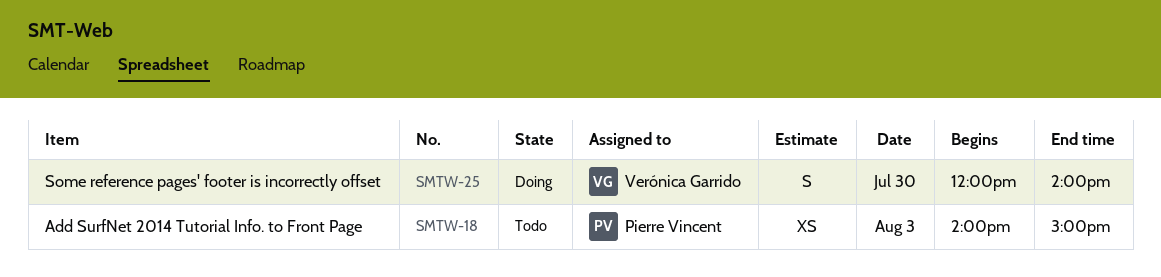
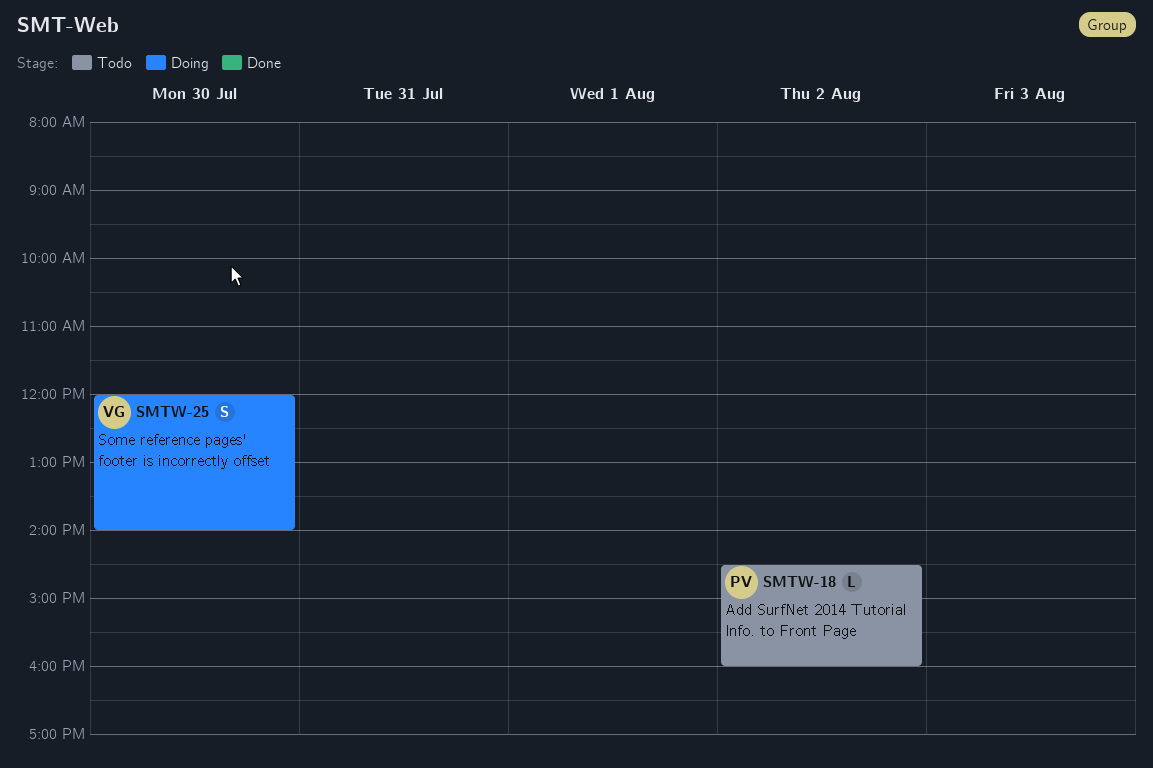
SMTW-18, estimate: XS -> L
SMTW-18, day: Aug 3 -> Aug 2
SMTW-18, begins: 14:00 -> 14:30
SMTW-18, ends: 15:00 -> 16:00

